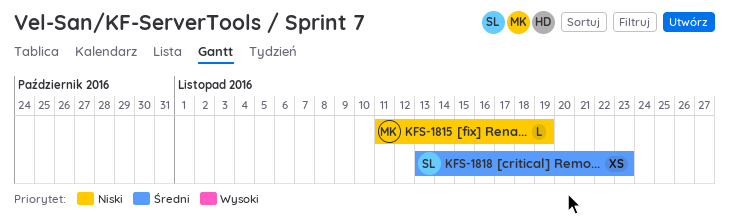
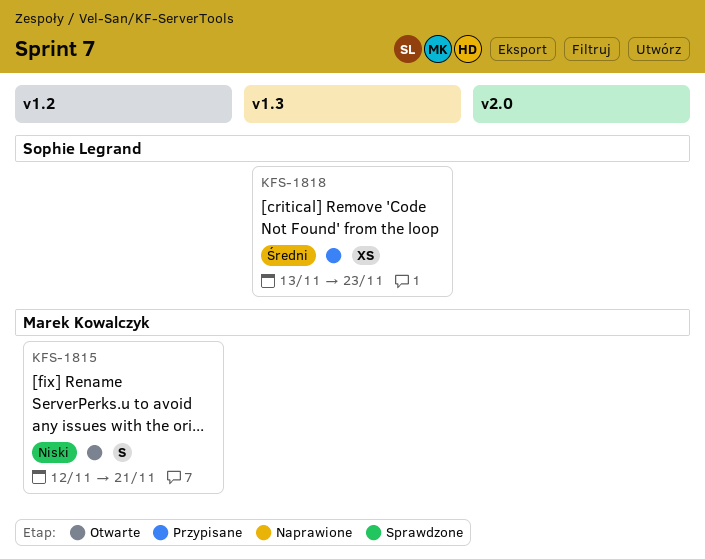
KFS-1815, estimate: L -> S
KFS-1815, start: Nov 11 -> Nov 12
KFS-1815, due: Nov 19 -> Nov 21

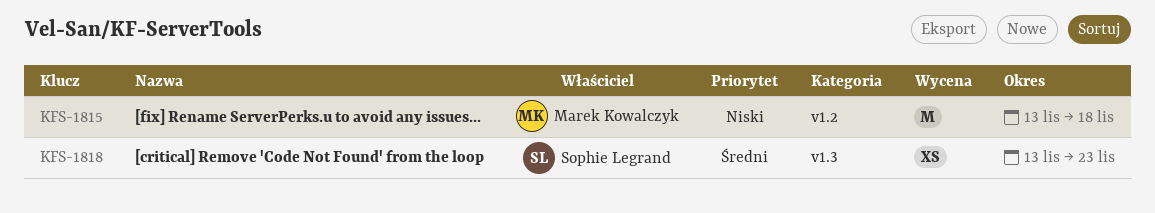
KFS-1815, estimate: S -> M
KFS-1815, start: Nov 12 -> Nov 13
KFS-1815, due: Nov 21 -> Nov 18

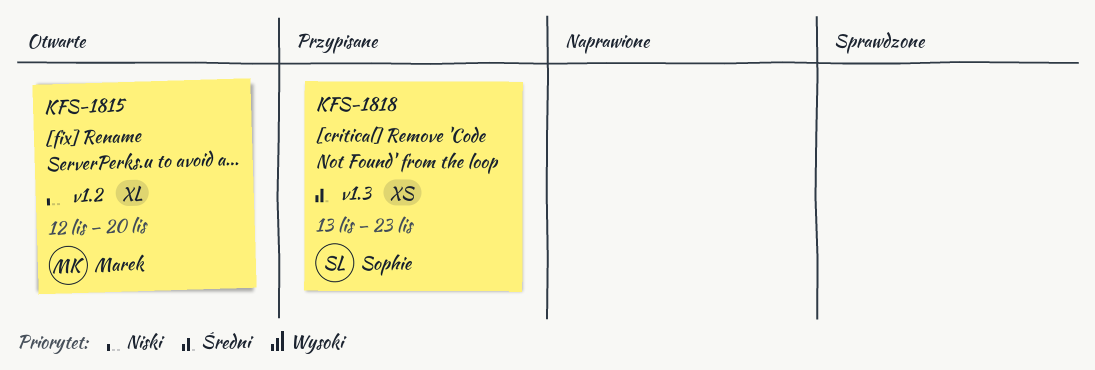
KFS-1815, estimate: M -> XL
KFS-1815, start: Nov 13 -> Nov 12
KFS-1815, due: Nov 18 -> Nov 20

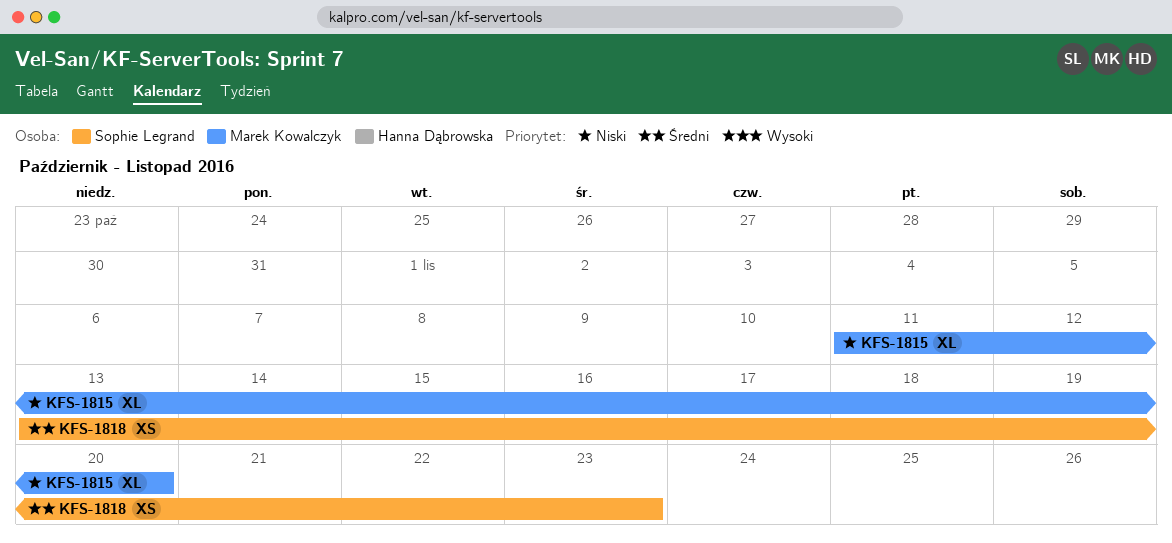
KFS-1815, start: Nov 12 -> Nov 11

